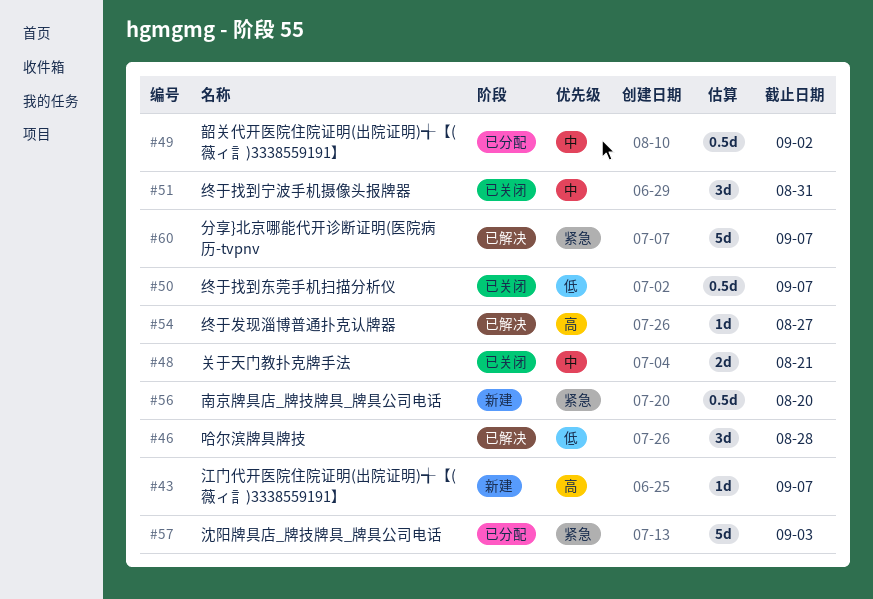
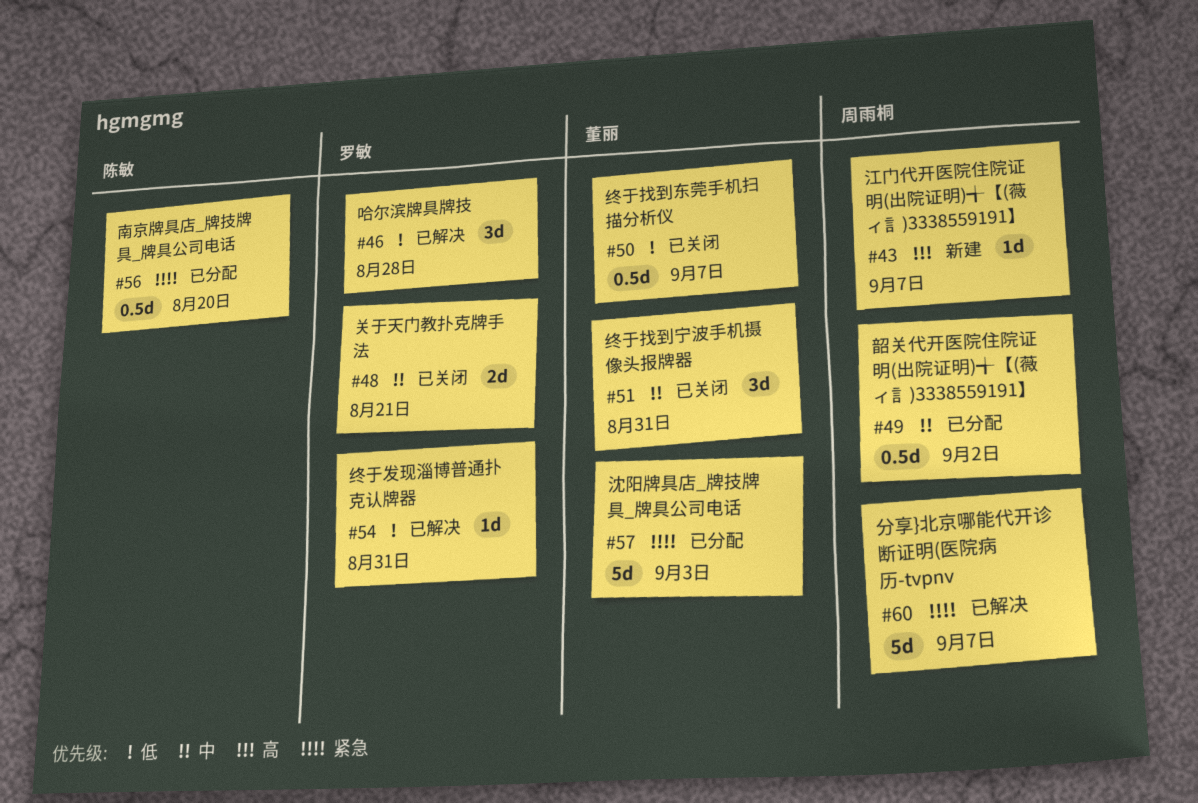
#54, priority: 高 -> 低
#54, due: Aug 27 -> Aug 31
#56, status: 新建 -> 已分配

